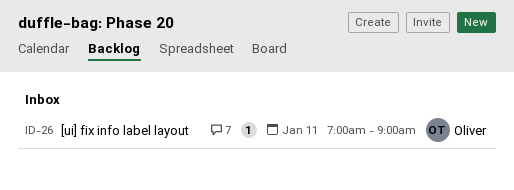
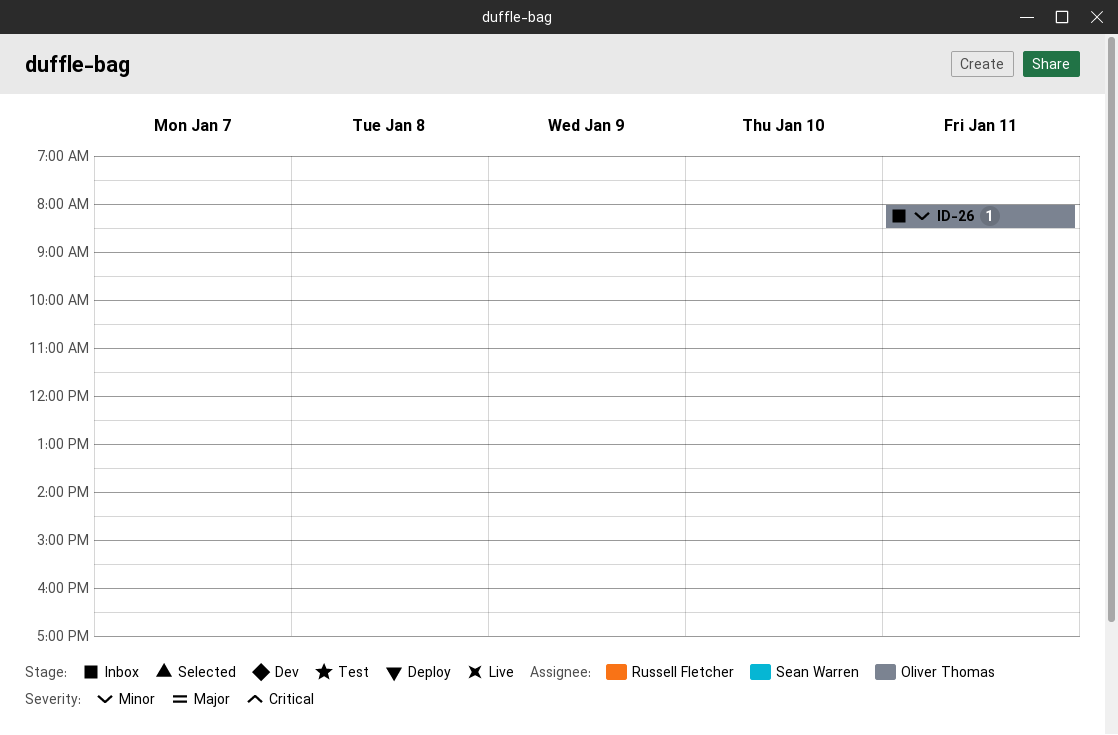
ID-26, begins: 07:00 -> 08:00
ID-26, ends: 09:00 -> 08:30

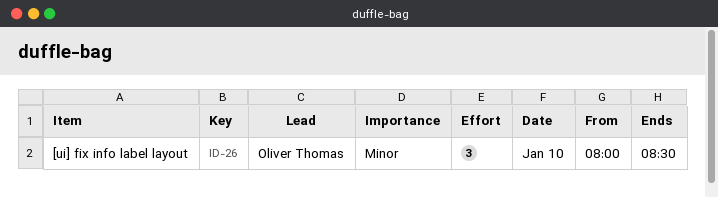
ID-26, estimate: 1 -> 3
ID-26, day: Jan 11 -> Jan 10

